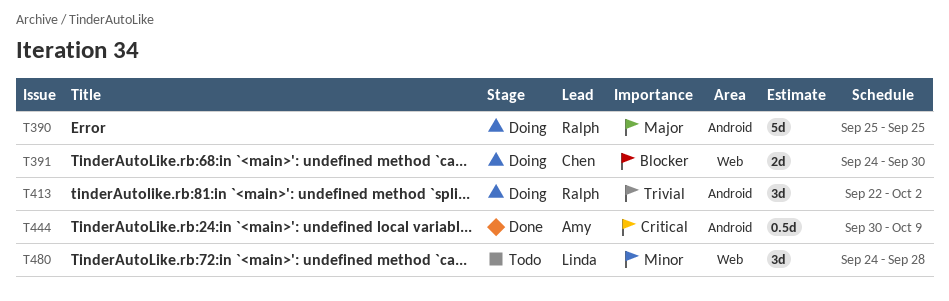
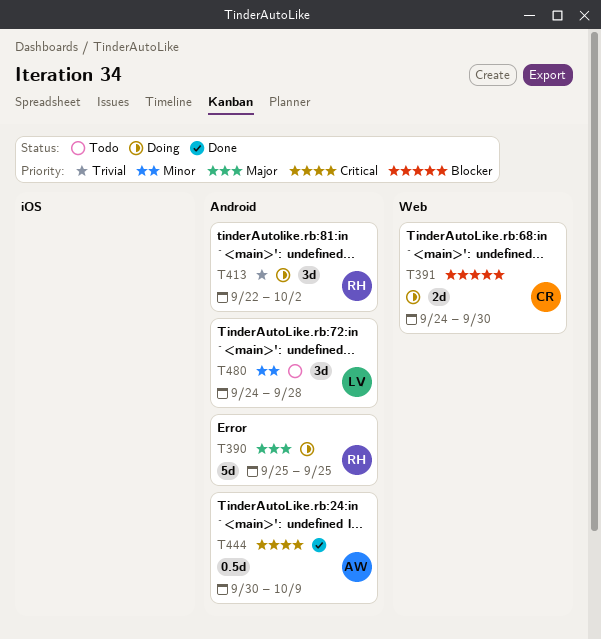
T480, label: Web -> Android

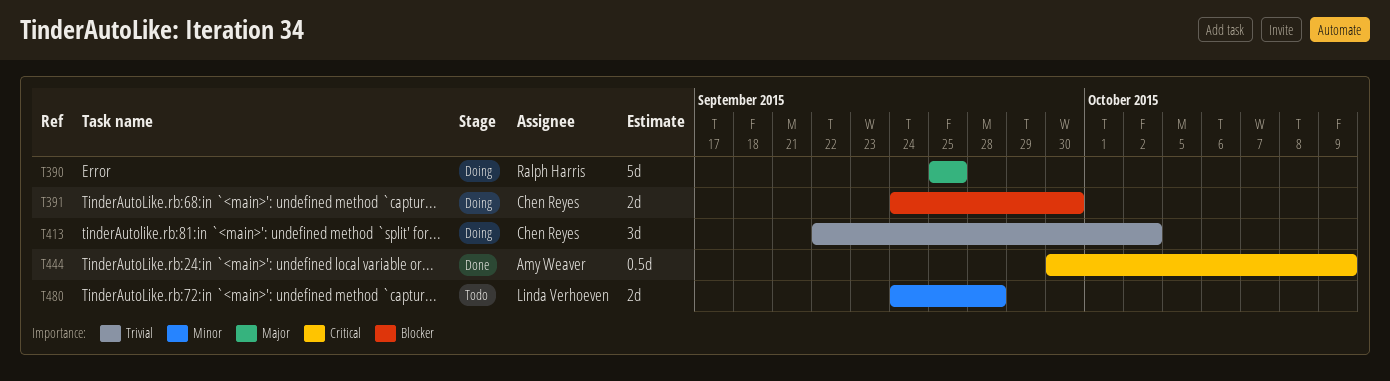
T413, owner: Ralph Harris -> Chen Reyes
T480, estimate: 3d -> 2d

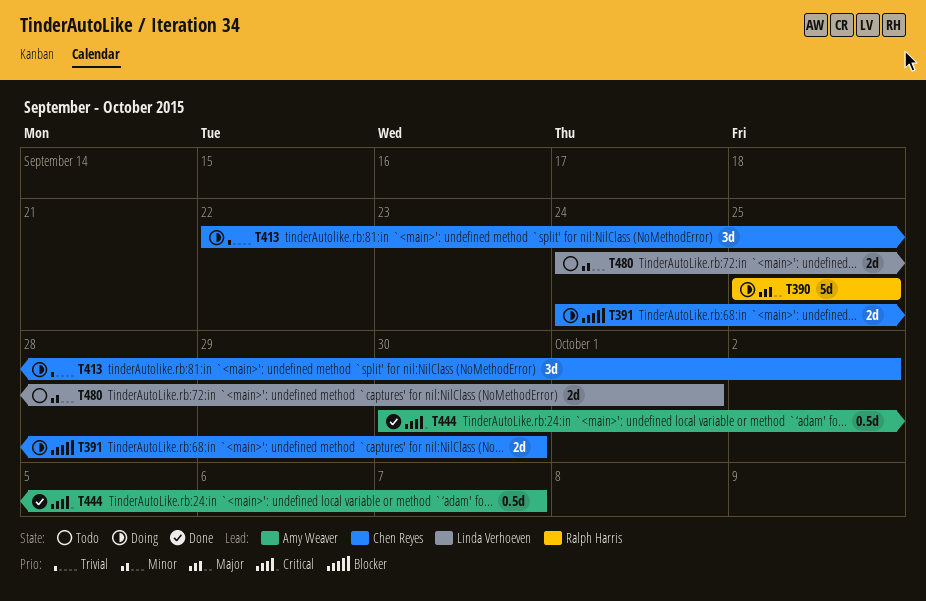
T444, due: Oct 9 -> Oct 7
T480, due: Sep 28 -> Oct 1

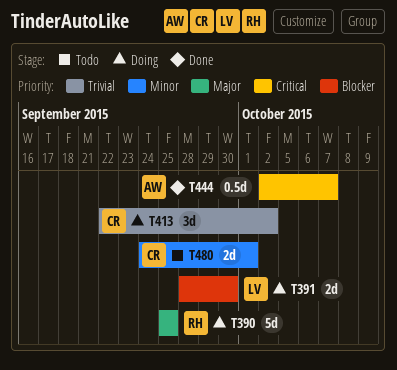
T391, owner: Chen Reyes -> Linda Verhoeven
T391, start: Sep 24 -> Sep 28
T444, start: Sep 30 -> Oct 2
T480, owner: Linda Verhoeven -> Chen Reyes

